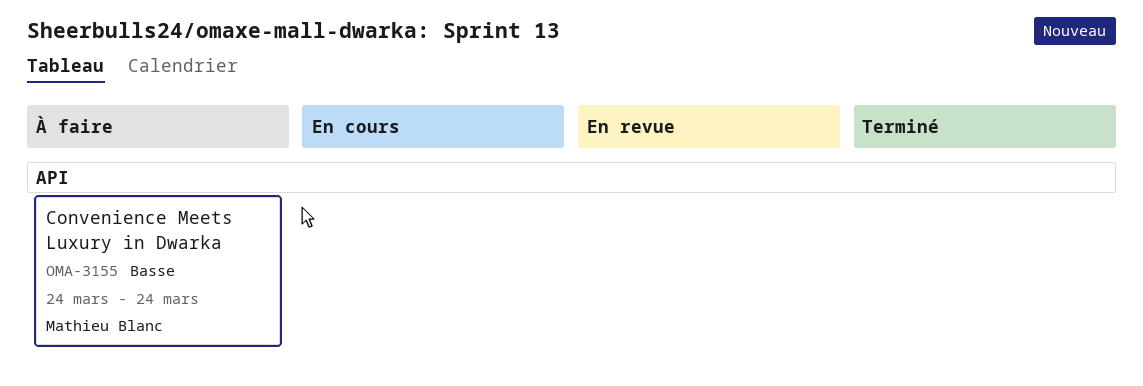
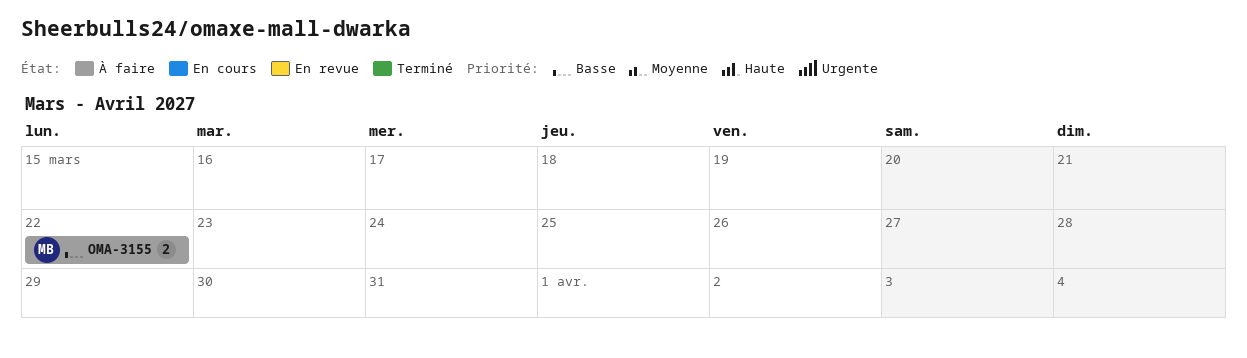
OMA-3155, start: Mar 24 -> Mar 22
OMA-3155, due: Mar 24 -> Mar 22

